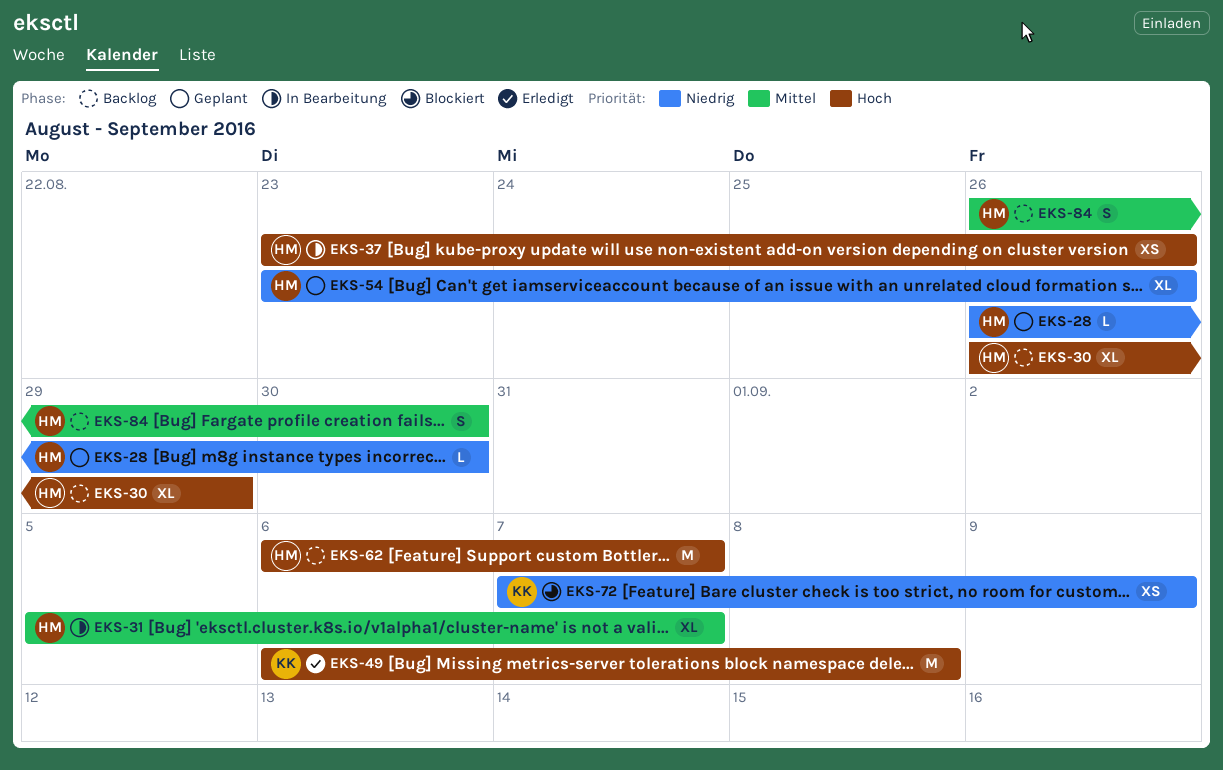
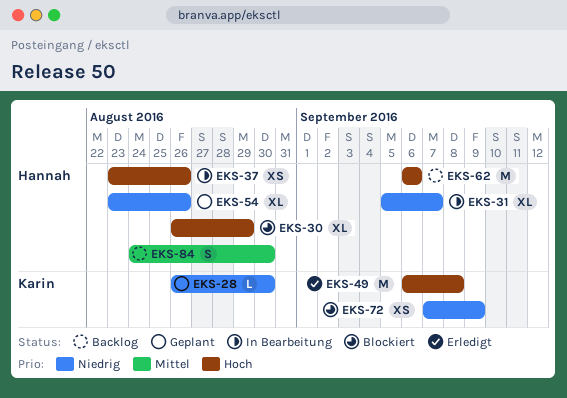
EKS-28, owner: Hannah -> Karin
EKS-30, status: Backlog -> Blockiert
EKS-31, priority: Mittel -> Niedrig
EKS-62, due: Sep 7 -> Sep 6
EKS-84, start: Aug 26 -> Aug 24

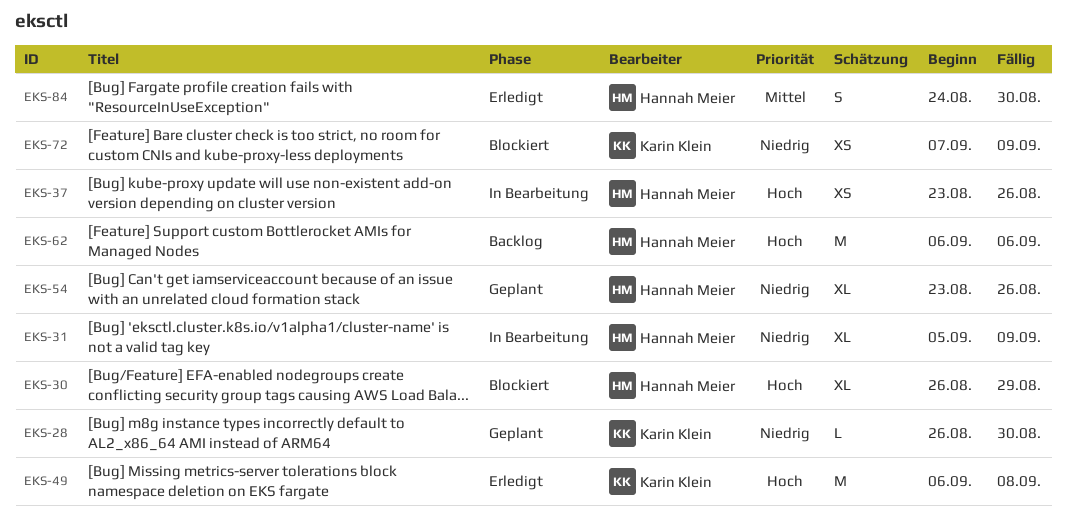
EKS-31, due: Sep 7 -> Sep 9
EKS-84, status: Backlog -> Erledigt

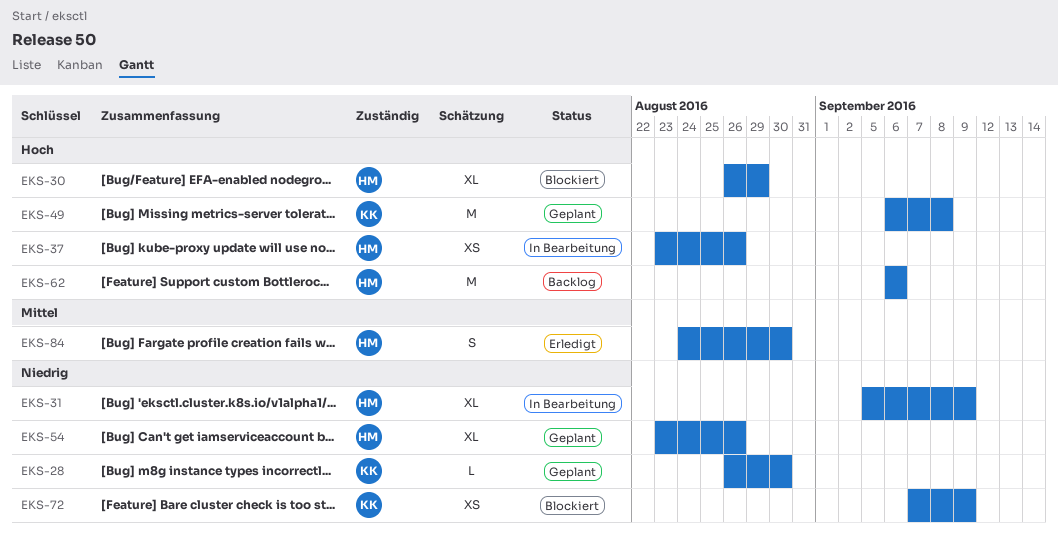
EKS-49, status: Erledigt -> Geplant

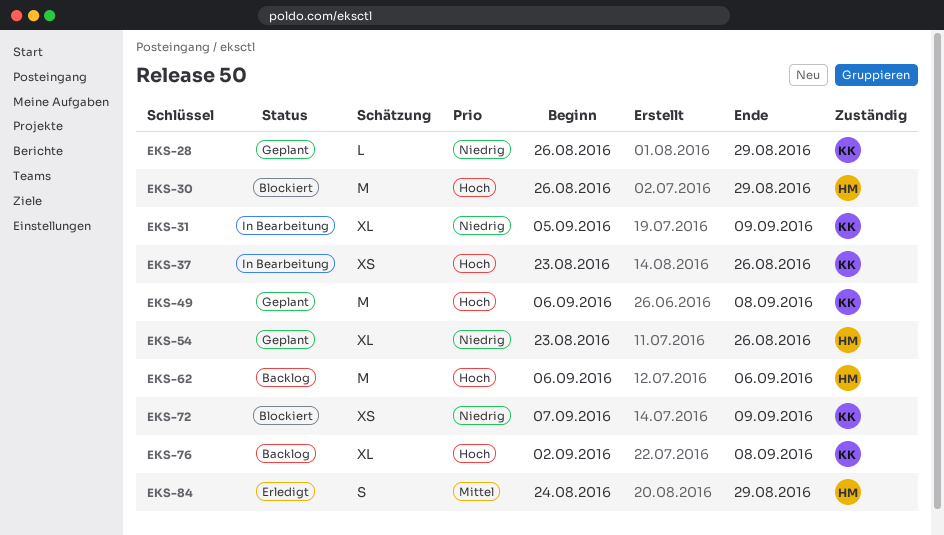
EKS-28, due: Aug 30 -> Aug 29
EKS-30, estimate: XL -> M
EKS-31, owner: HM -> KK
EKS-37, owner: HM -> KK
EKS-76: none -> present
EKS-84, due: Aug 30 -> Aug 29

